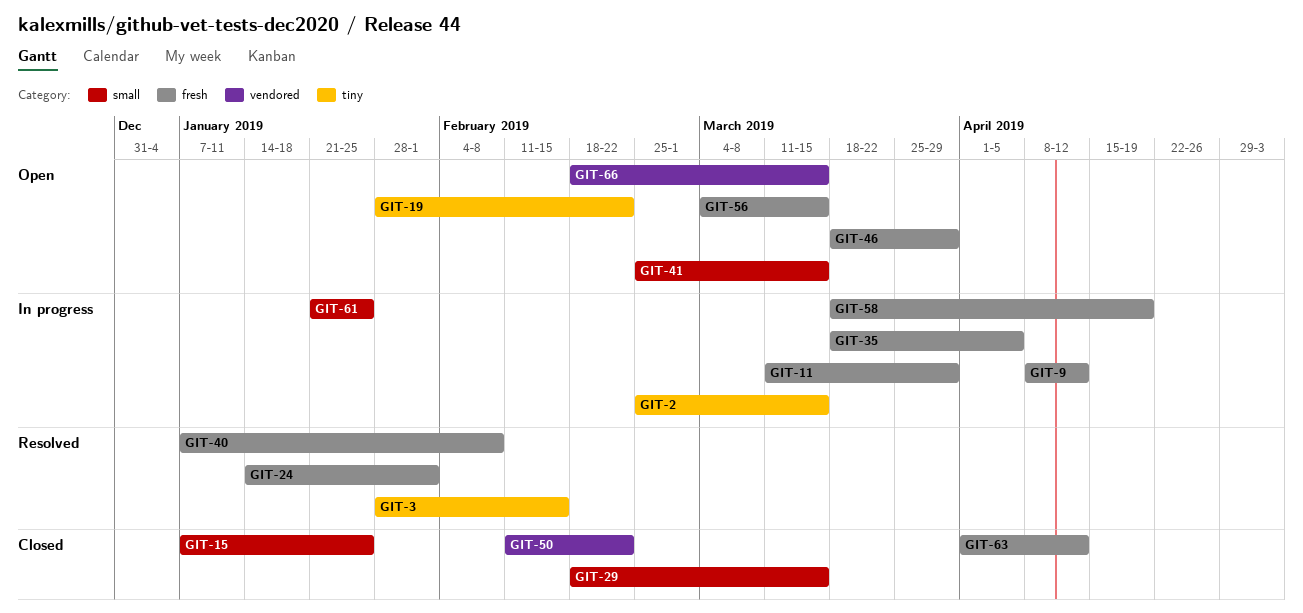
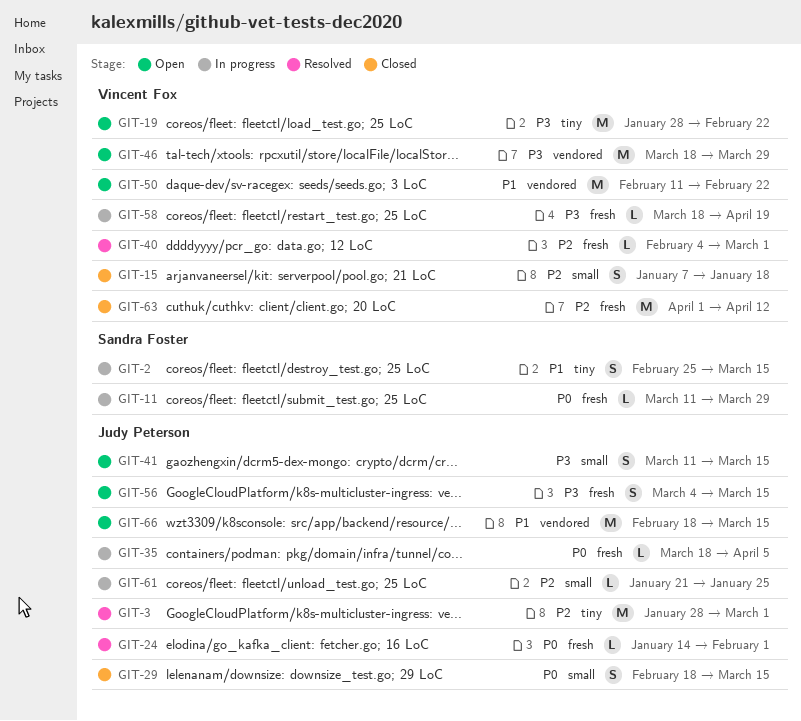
GIT-3, due: Feb 15 -> Mar 1
GIT-9: present -> none
GIT-15, due: Jan 25 -> Jan 18
GIT-40, start: Jan 7 -> Feb 4
GIT-40, due: Feb 8 -> Mar 1
GIT-41, start: Feb 25 -> Mar 11
GIT-46, label: fresh -> vendored
GIT-50, status: Closed -> Open

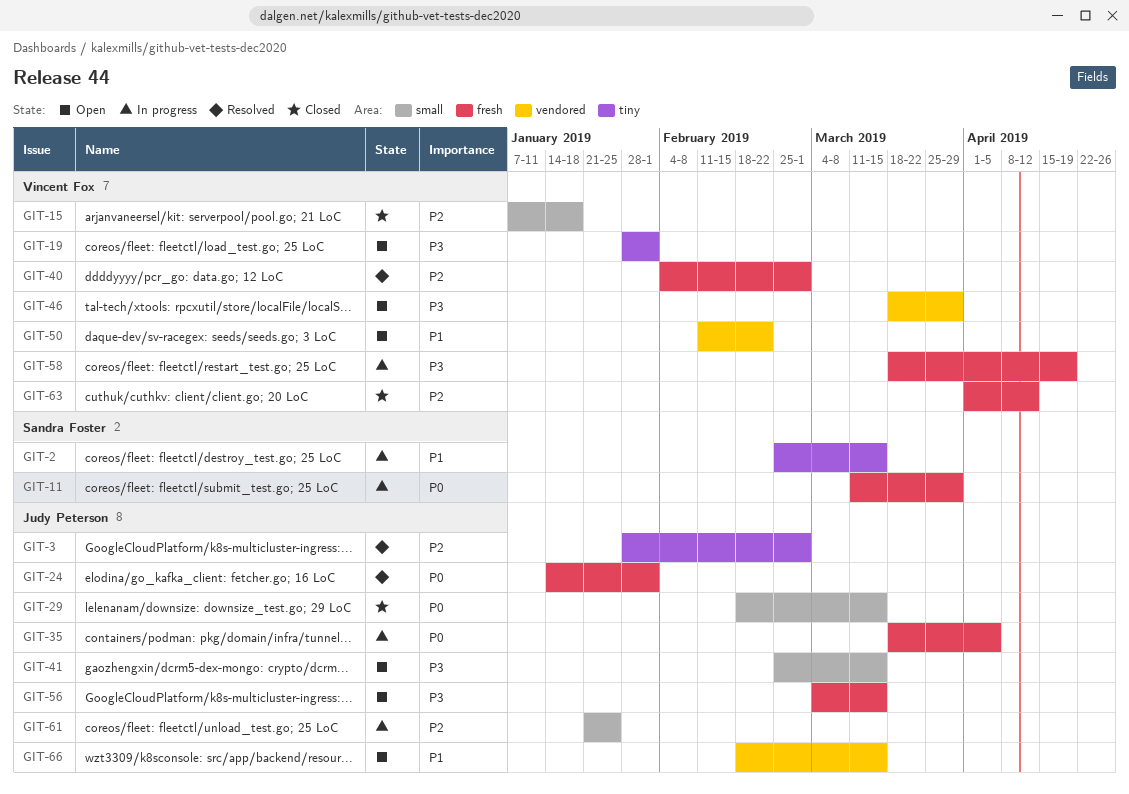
GIT-19, due: Feb 22 -> Feb 1
GIT-41, start: Mar 11 -> Feb 25

